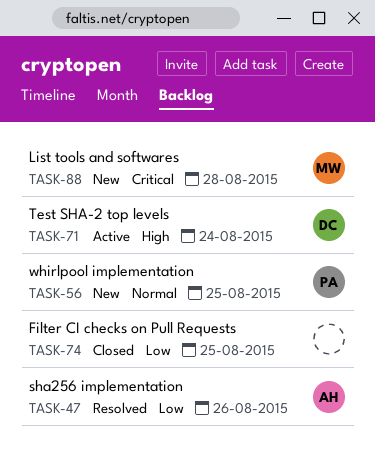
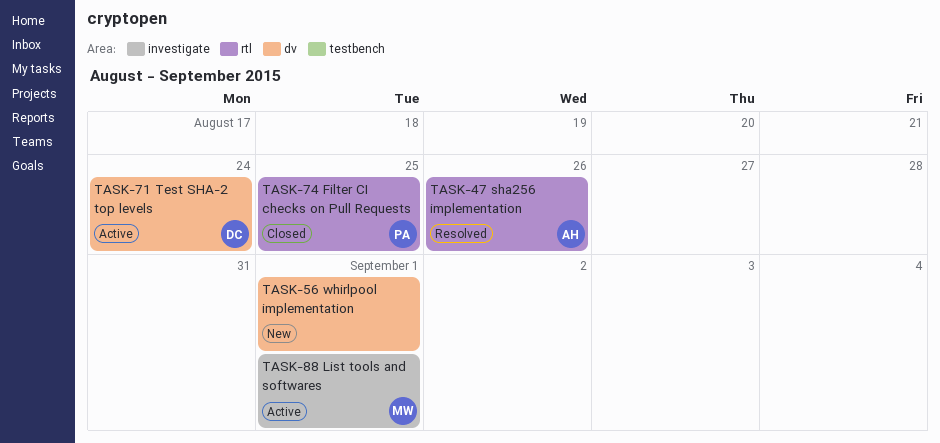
TASK-56, owner: PA -> none
TASK-56, due: Aug 25 -> Sep 1
TASK-74, owner: none -> PA
TASK-88, status: New -> Active
TASK-88, due: Aug 28 -> Sep 1

